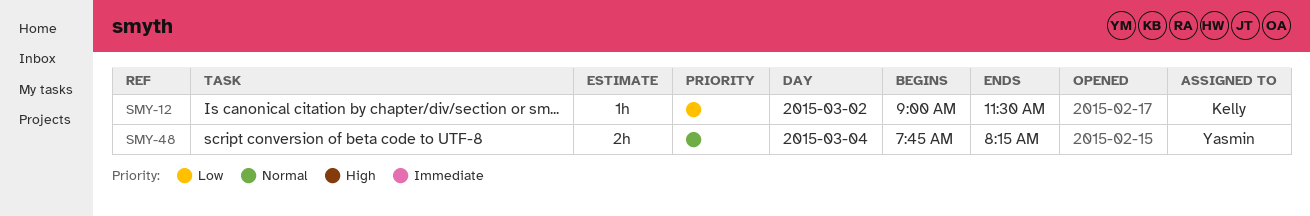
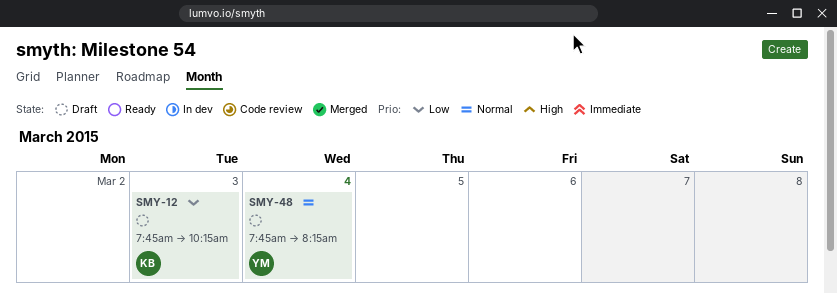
SMY-12, day: Mar 2 -> Mar 3
SMY-12, begins: 09:00 -> 07:45
SMY-12, ends: 11:30 -> 10:15

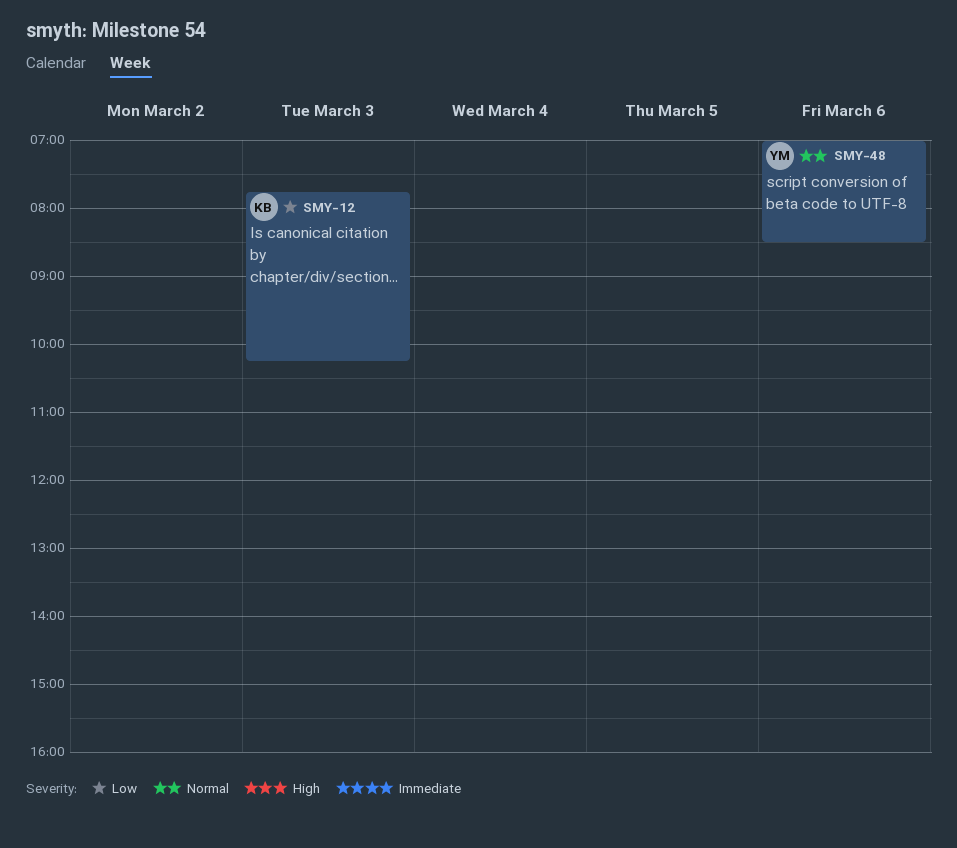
SMY-48, day: Mar 4 -> Mar 6
SMY-48, begins: 07:45 -> 07:00
SMY-48, ends: 08:15 -> 08:30

